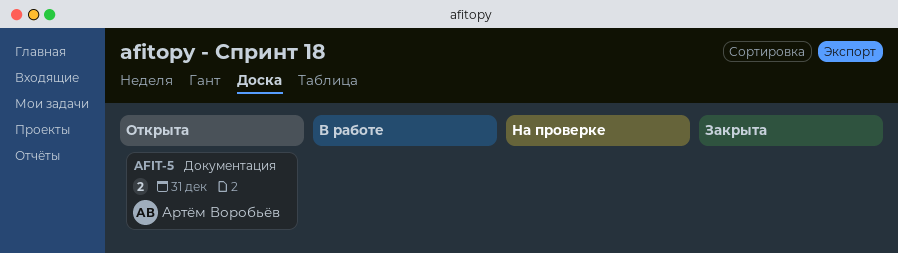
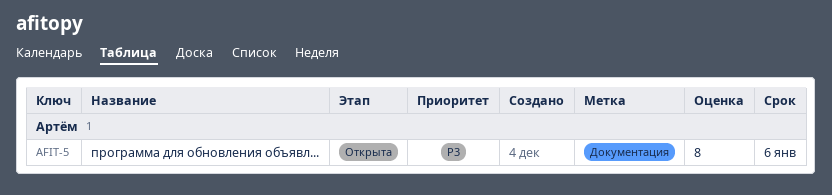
AFIT-5, estimate: 2 -> 8
AFIT-5, due: Dec 31 -> Jan 6

